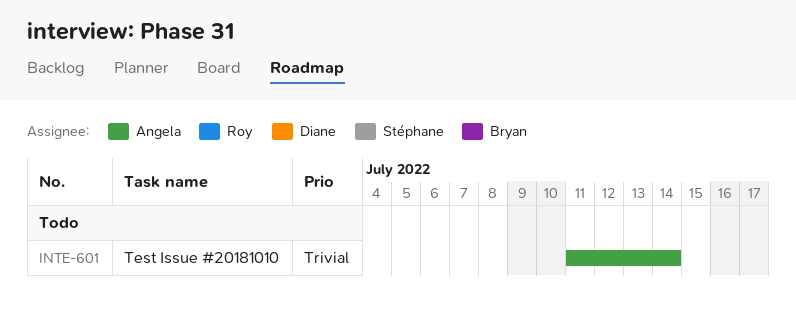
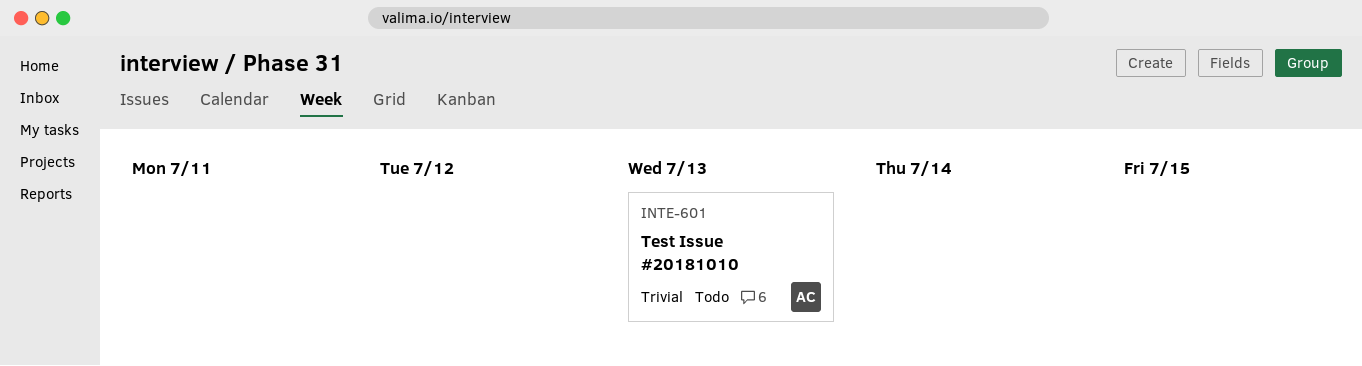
INTE-601, due: Jul 14 -> Jul 13

